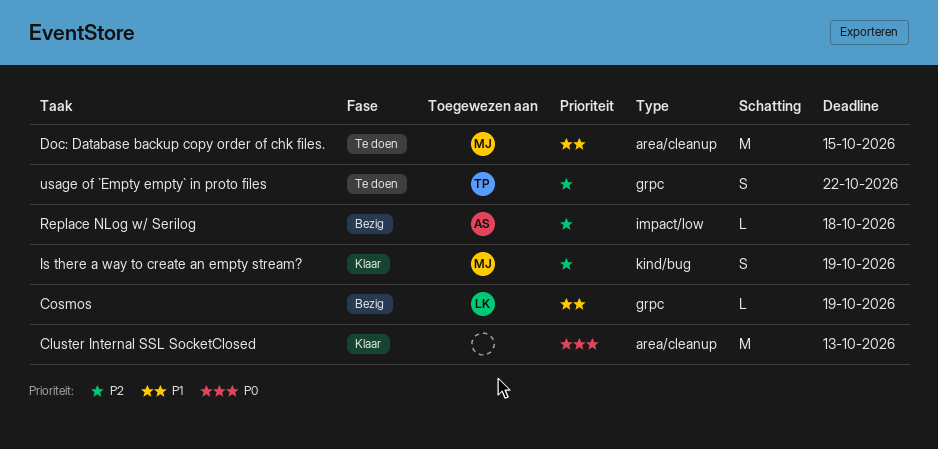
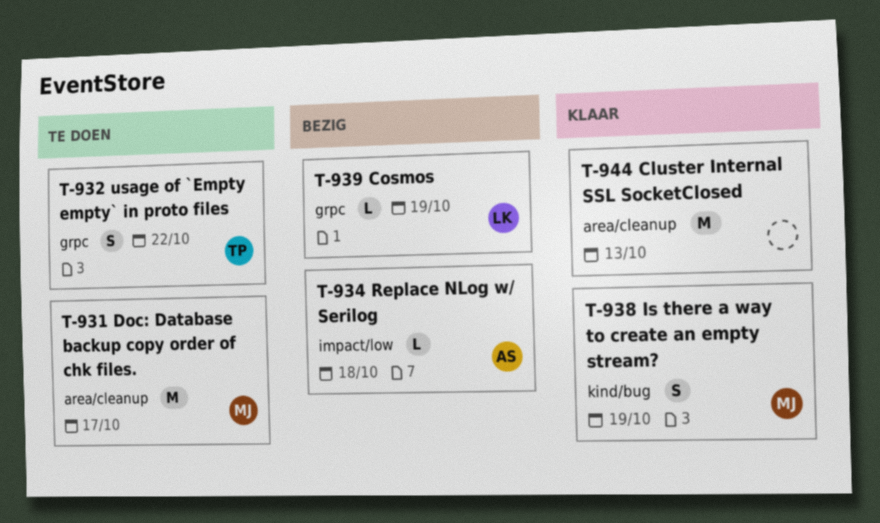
Doc: Database backup copy order of chk files., due: Oct 15 -> Oct 17

